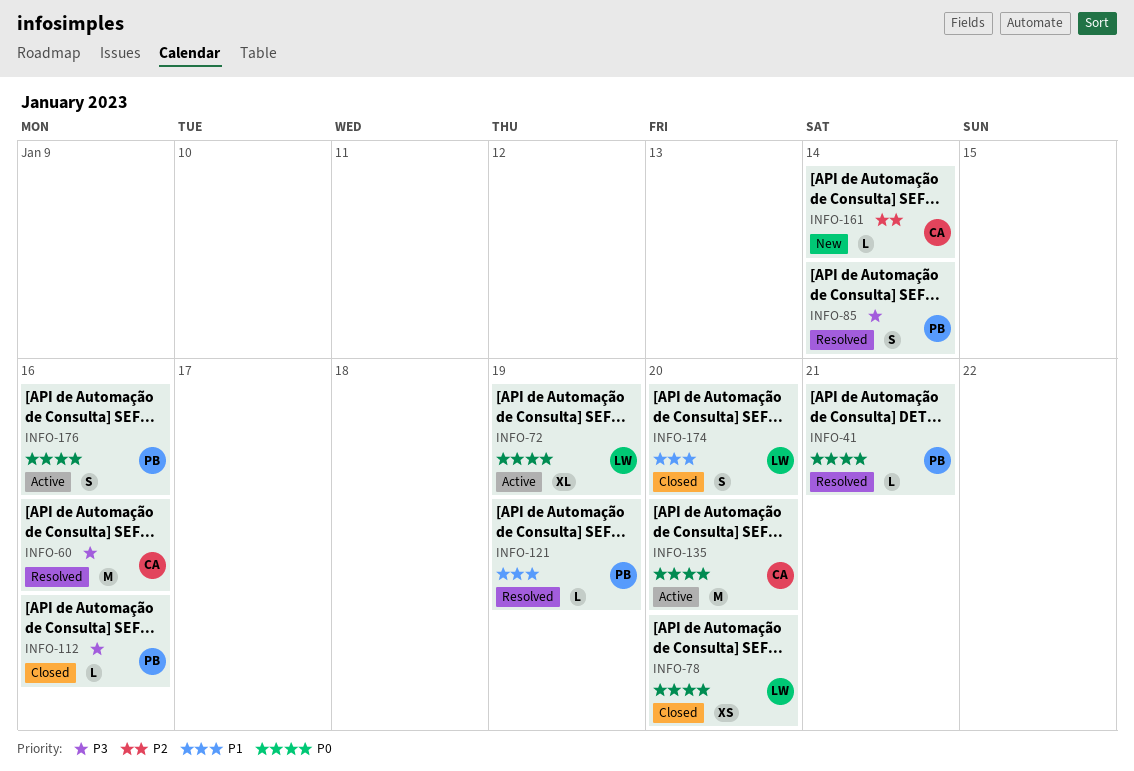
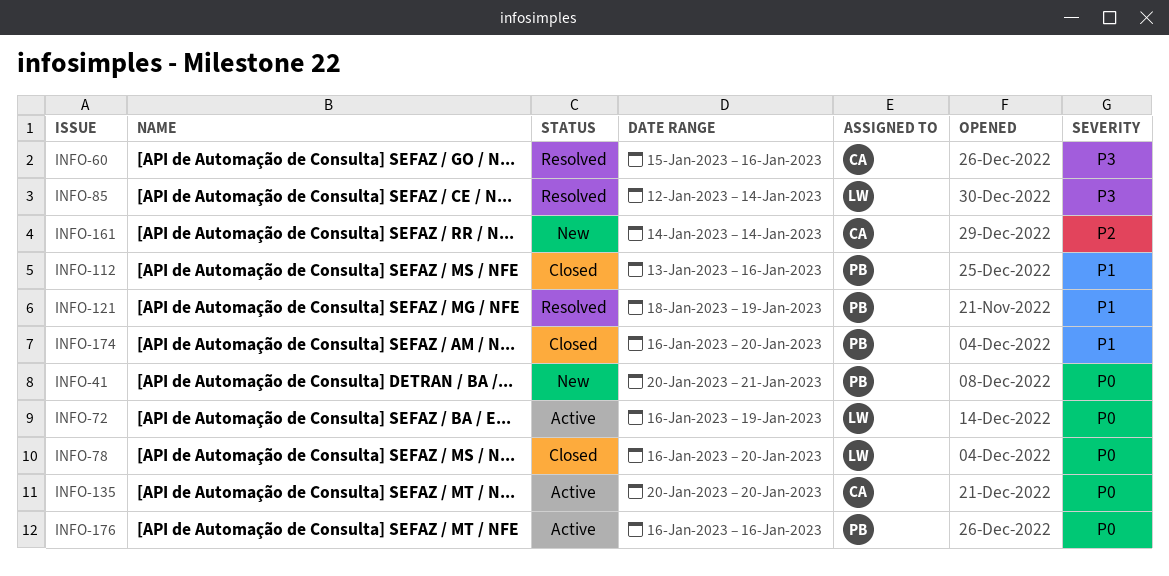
INFO-41, status: Resolved -> New
INFO-85, owner: PB -> LW
INFO-112, priority: P3 -> P1
INFO-174, owner: LW -> PB

